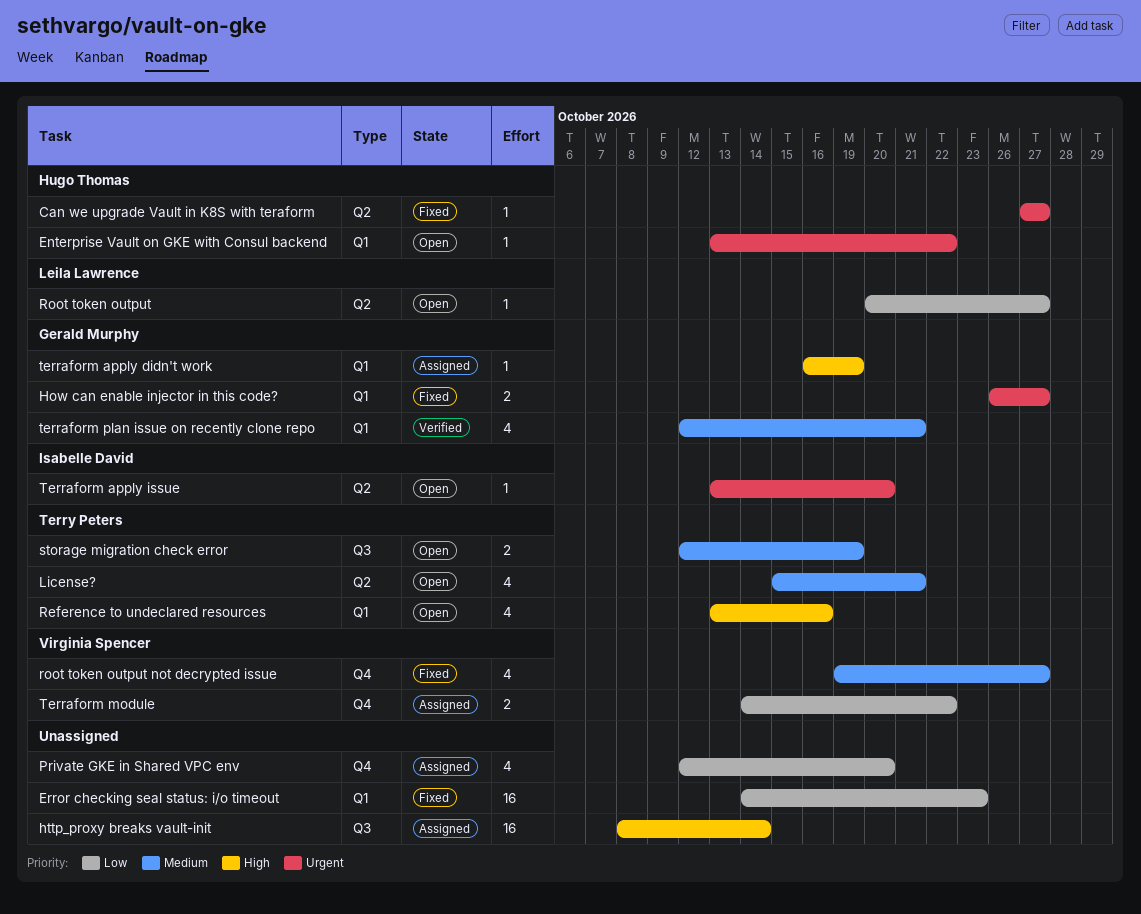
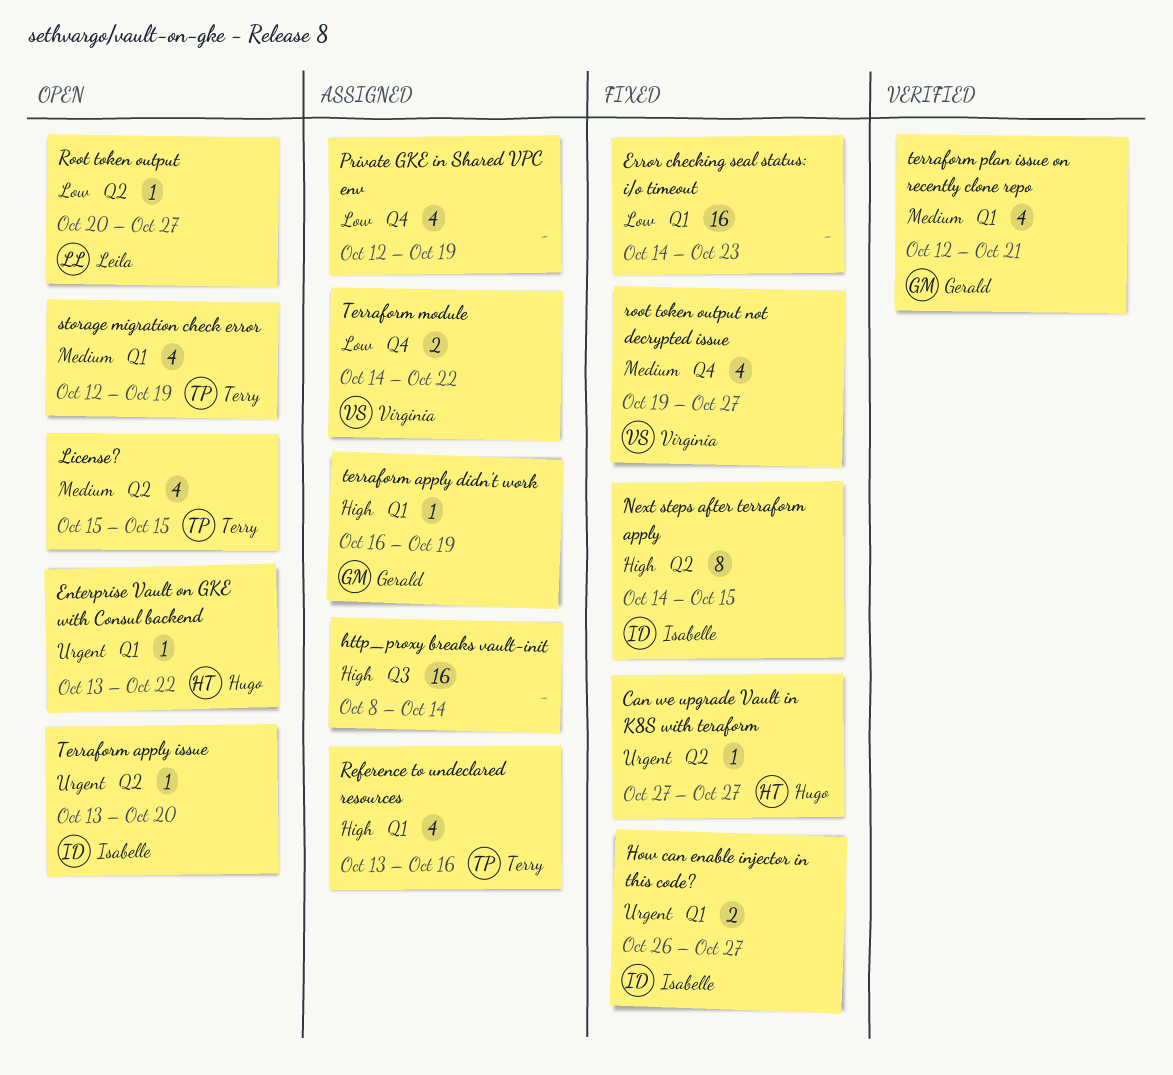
How can enable injector in this code?, owner: Gerald Murphy -> Isabelle David
License?, due: Oct 21 -> Oct 15
Next steps after terraform apply: none -> present
Private GKE in Shared VPC env, due: Oct 20 -> Oct 19
Reference to undeclared resources, status: Open -> Assigned
storage migration check error, label: Q3 -> Q1
storage migration check error, estimate: 2 -> 4

